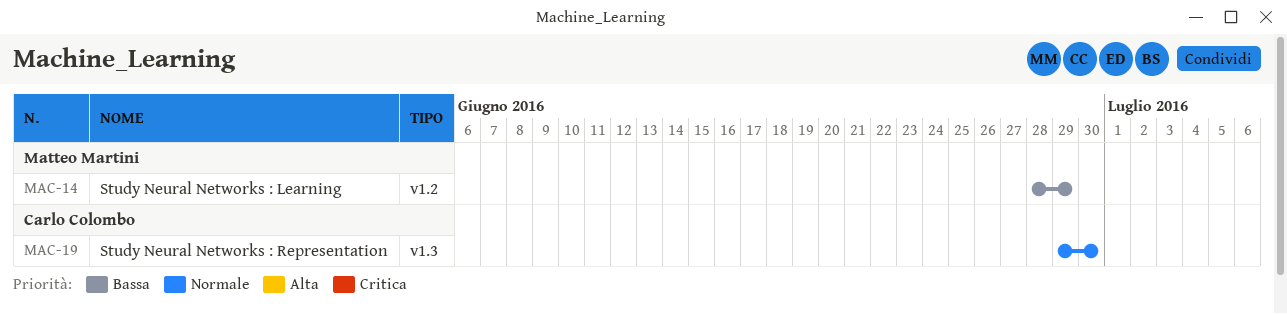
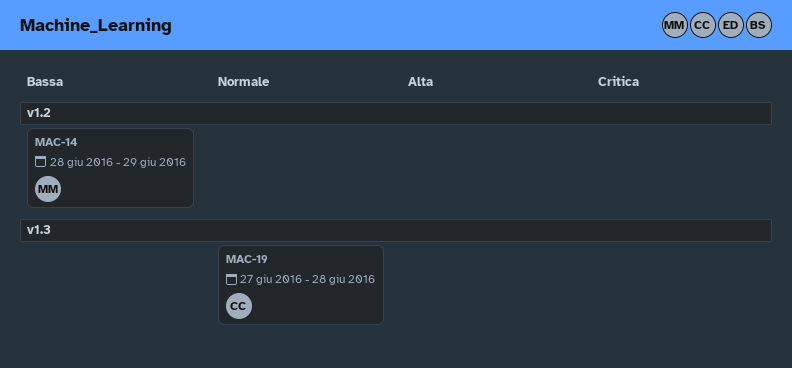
MAC-19, start: Jun 29 -> Jun 27
MAC-19, due: Jun 30 -> Jun 28

